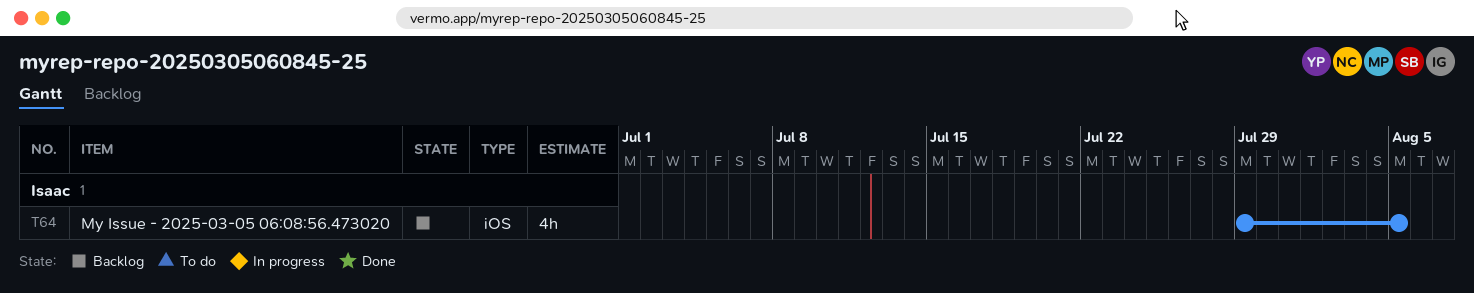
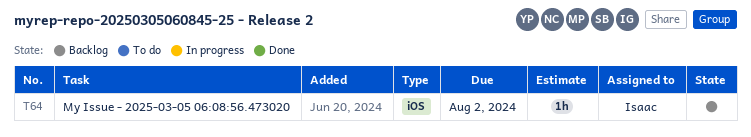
T64, estimate: 4h -> 1h
T64, due: Aug 5 -> Aug 2

